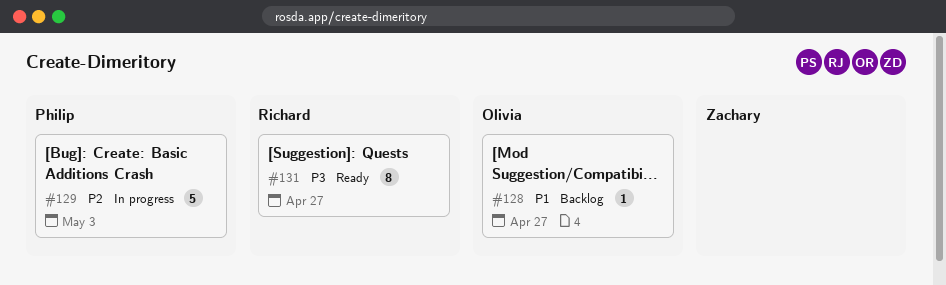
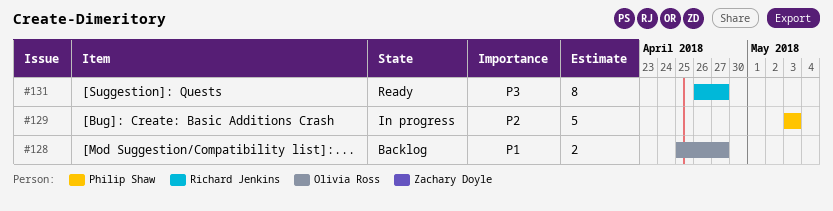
#128, estimate: 1 -> 2

